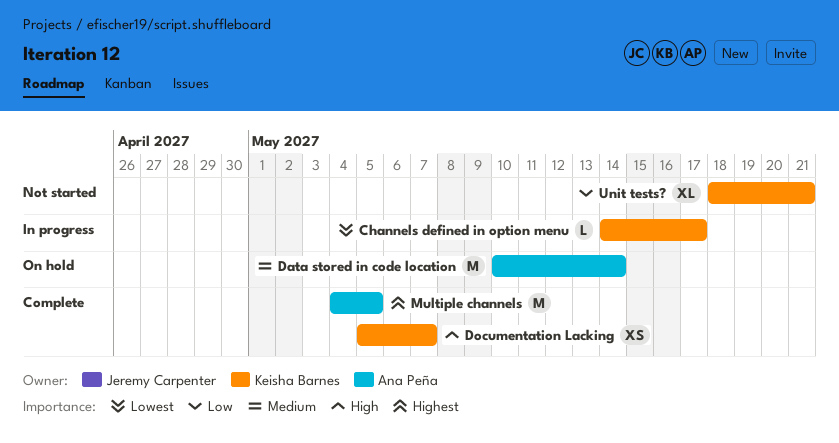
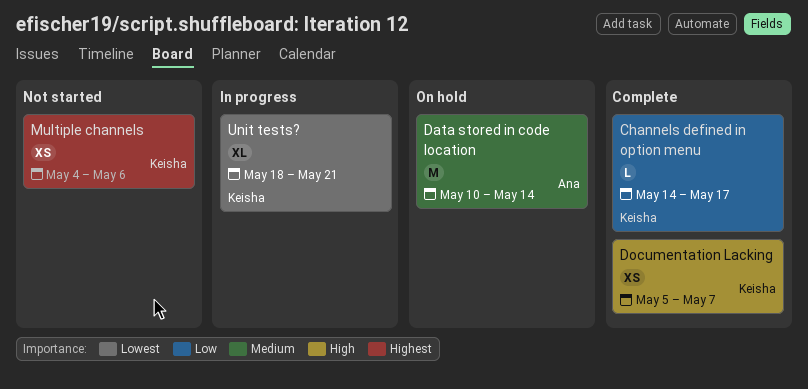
Channels defined in option menu, status: In progress -> Complete
Channels defined in option menu, priority: Lowest -> Low
Multiple channels, status: Complete -> Not started
Multiple channels, owner: Ana Peña -> Keisha Barnes
Multiple channels, estimate: M -> XS
Multiple channels, due: May 5 -> May 6
Unit tests?, status: Not started -> In progress
Unit tests?, priority: Low -> Lowest

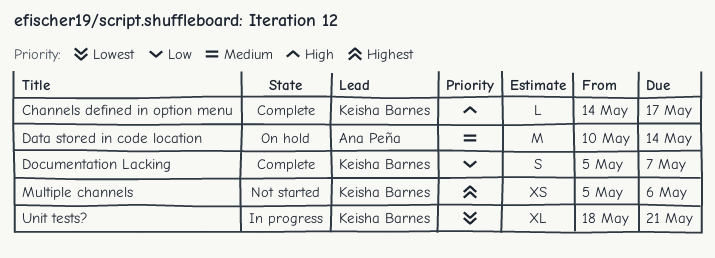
Channels defined in option menu, priority: Low -> High
Documentation Lacking, priority: High -> Low
Documentation Lacking, estimate: XS -> S
Multiple channels, start: May 4 -> May 5

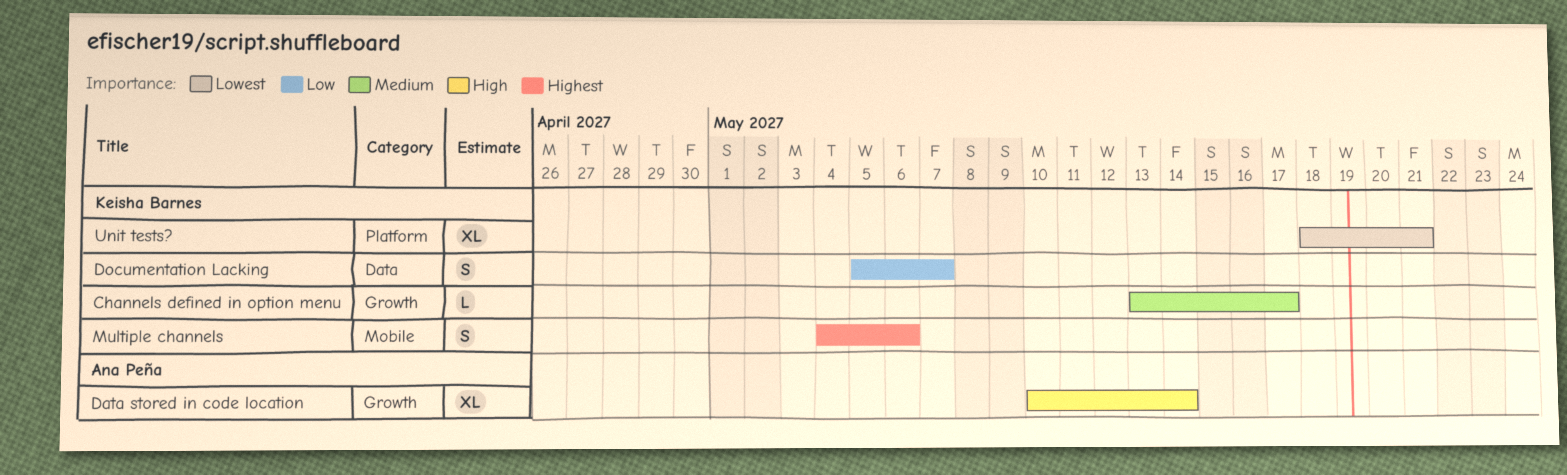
Channels defined in option menu, priority: High -> Medium
Channels defined in option menu, start: May 14 -> May 13
Data stored in code location, priority: Medium -> High
Data stored in code location, estimate: M -> XL
Multiple channels, estimate: XS -> S
Multiple channels, start: May 5 -> May 4

